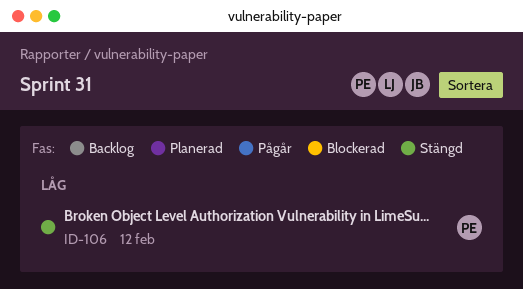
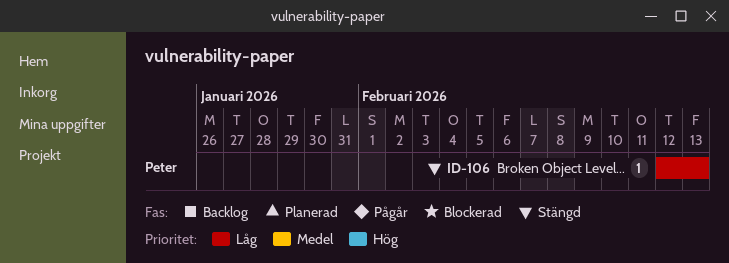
ID-106, due: Feb 12 -> Feb 13

